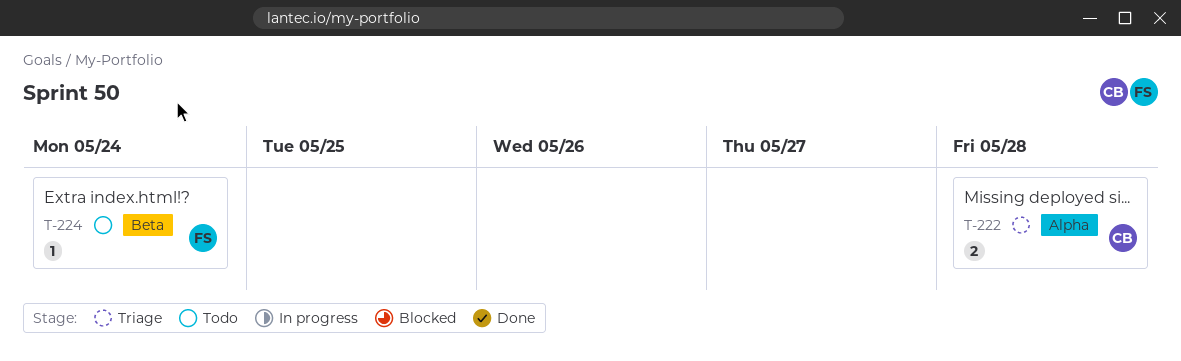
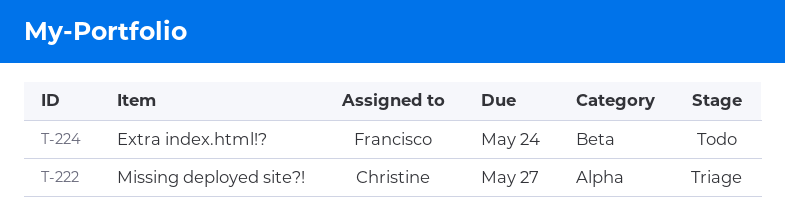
T-222, due: May 28 -> May 27

